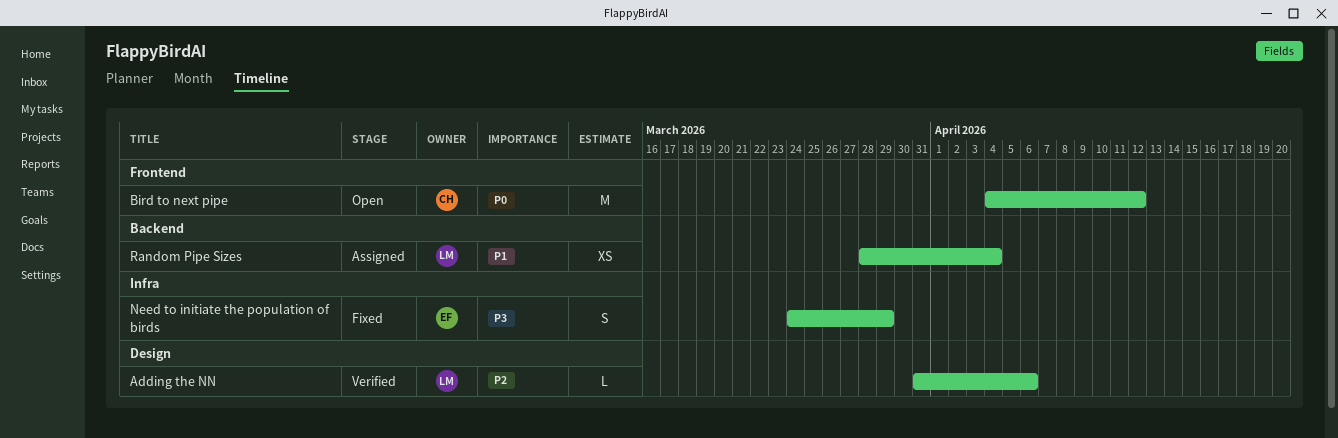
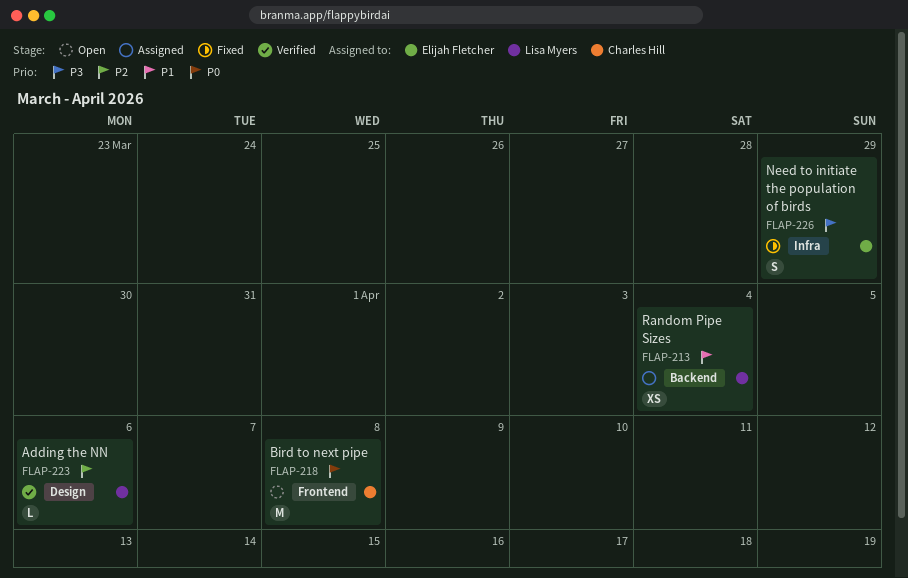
Bird to next pipe, due: Apr 12 -> Apr 8

